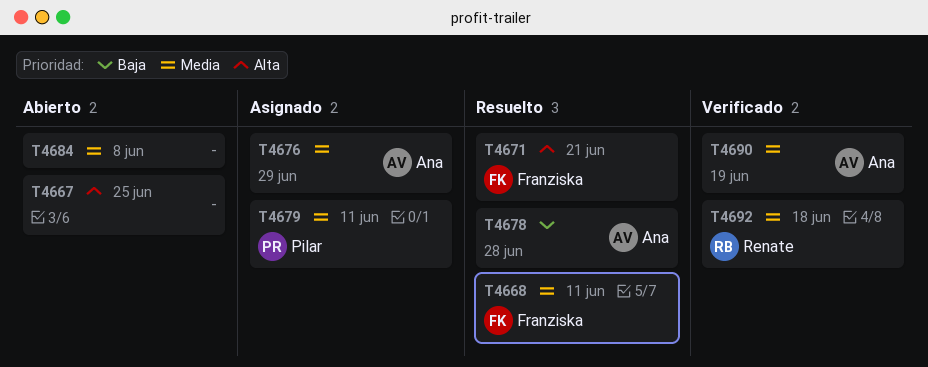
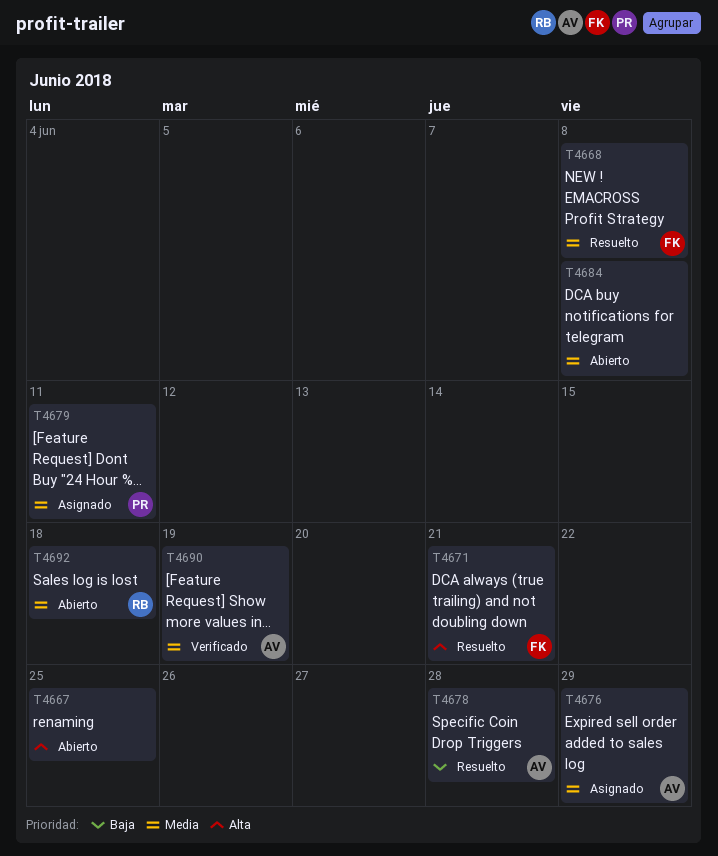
T4668, due: Jun 11 -> Jun 8
T4692, status: Verificado -> Abierto

